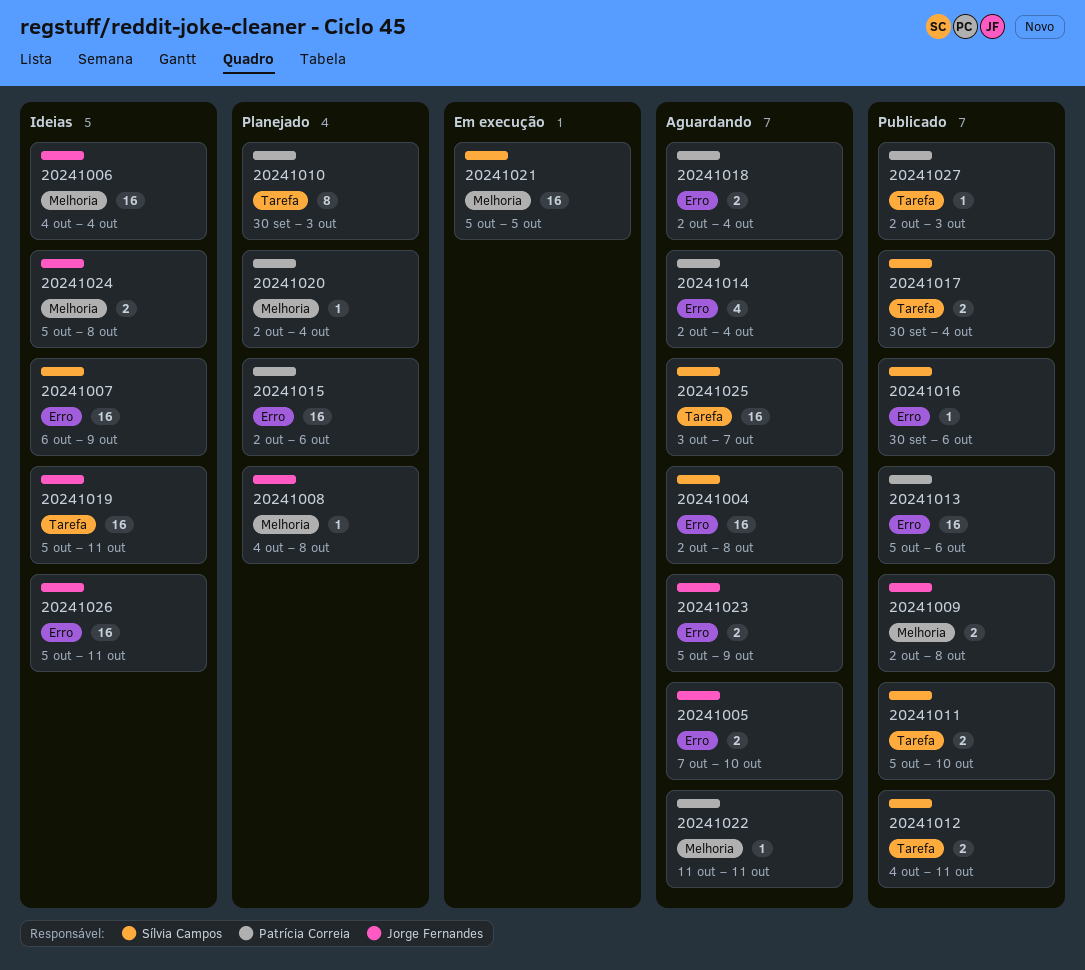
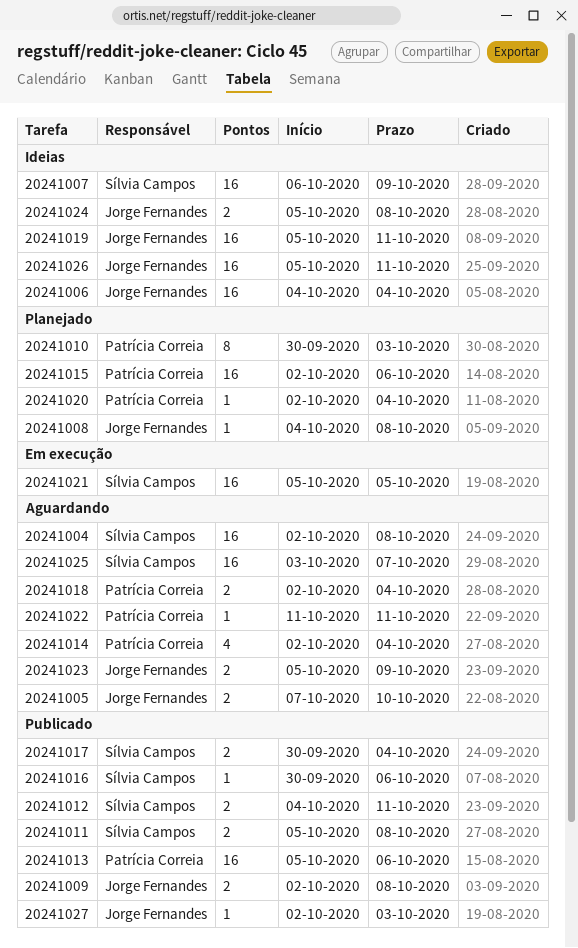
20241011, due: Oct 10 -> Oct 8
20241027, owner: Patrícia Correia -> Jorge Fernandes

